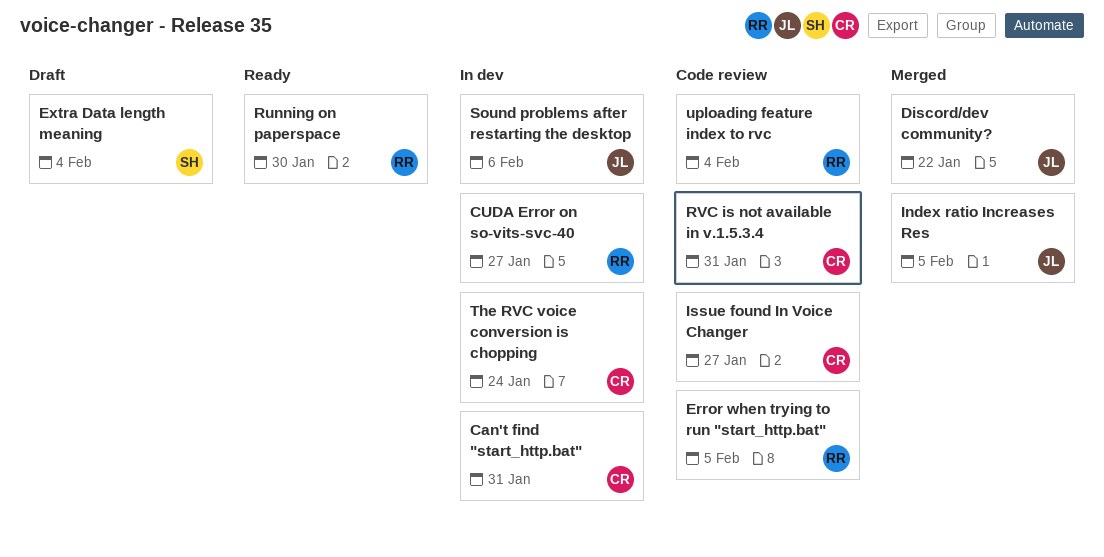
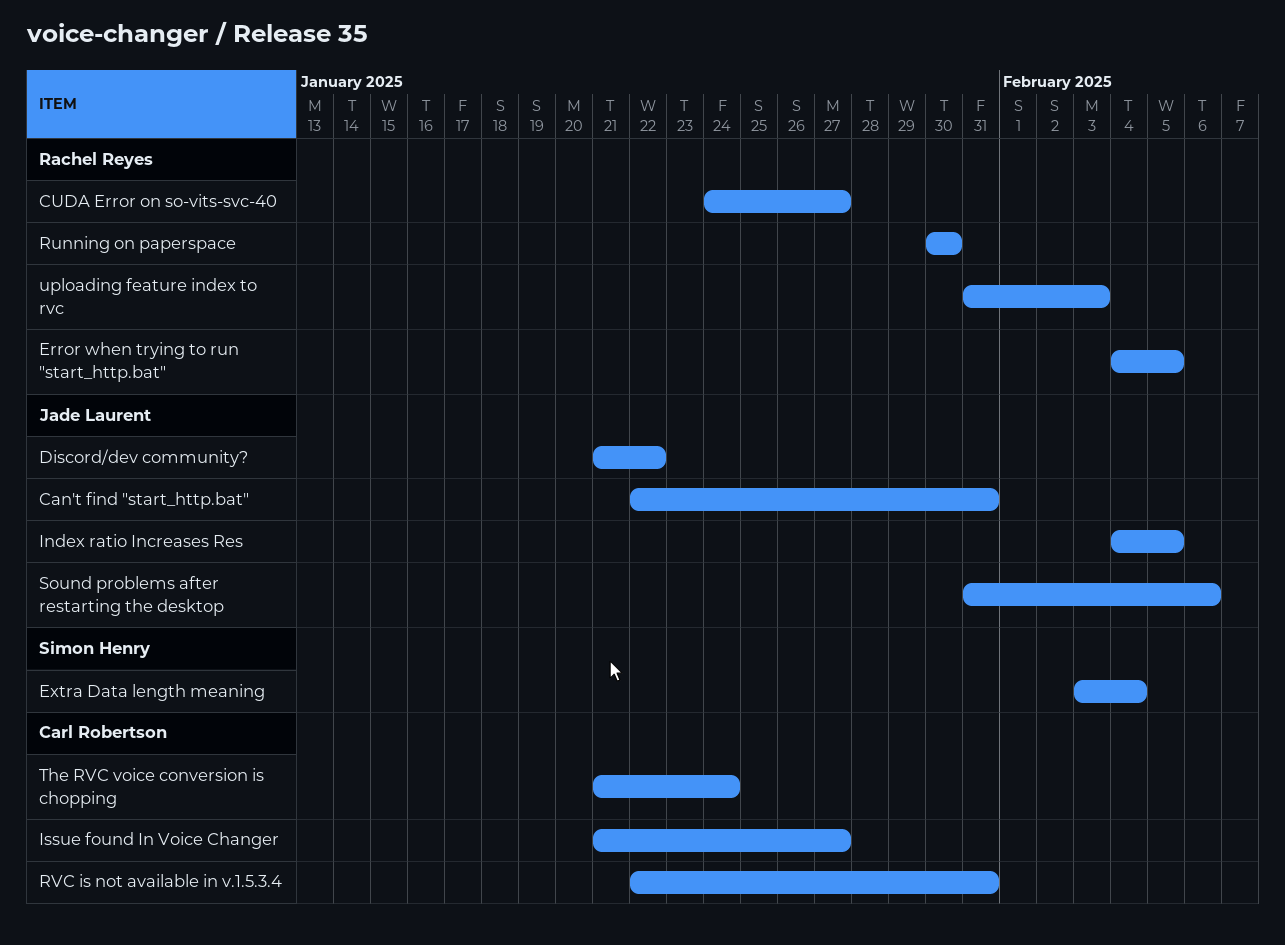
Can't find "start_http.bat", owner: Carl Robertson -> Jade Laurent
uploading feature index to rvc, due: Feb 4 -> Feb 3

